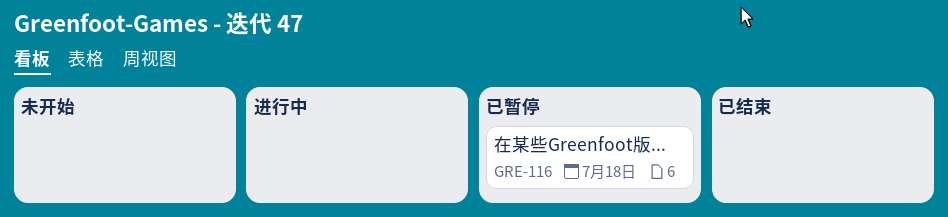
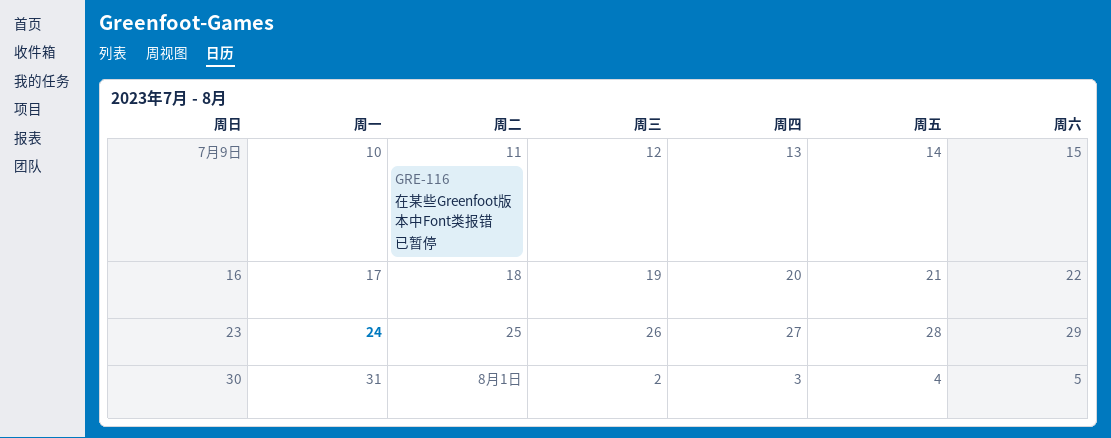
GRE-116, due: Jul 18 -> Jul 11

